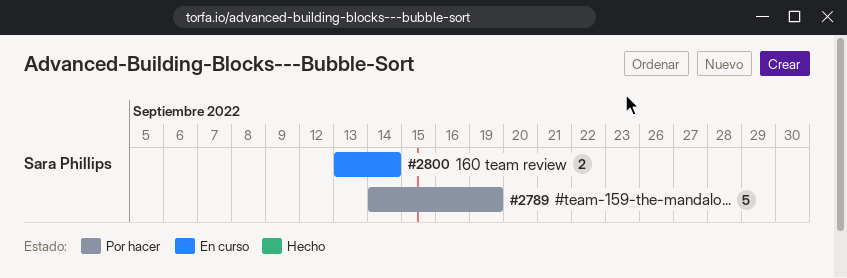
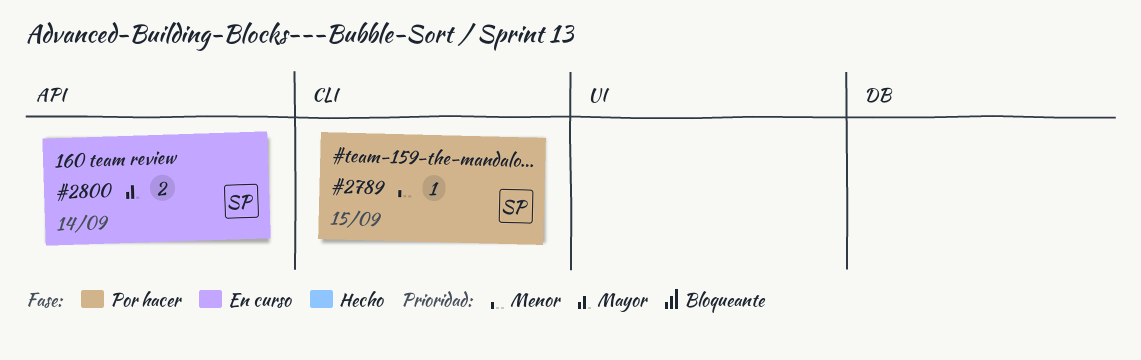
#2789, estimate: 5 -> 1
#2789, due: Sep 19 -> Sep 15

